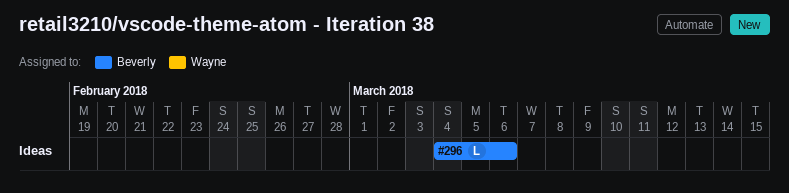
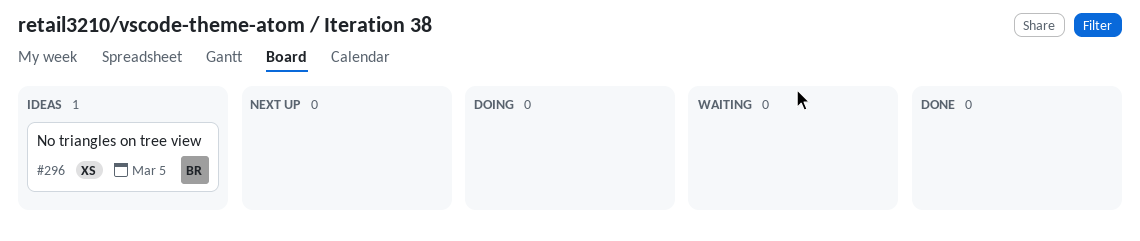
#296, estimate: L -> XS
#296, due: Mar 6 -> Mar 5

